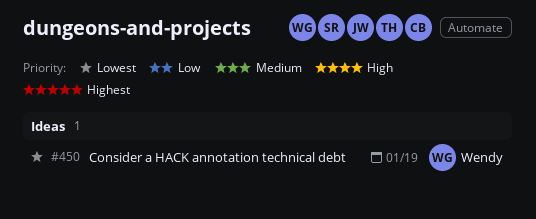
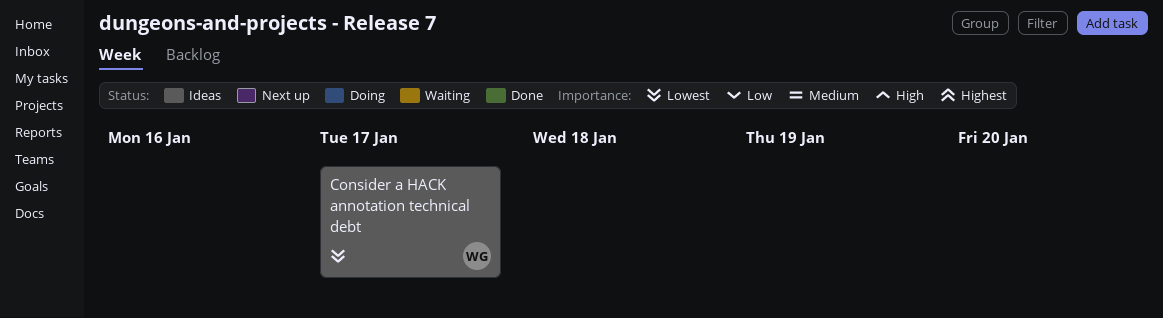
Consider a HACK annotation technical debt, due: Jan 19 -> Jan 17

